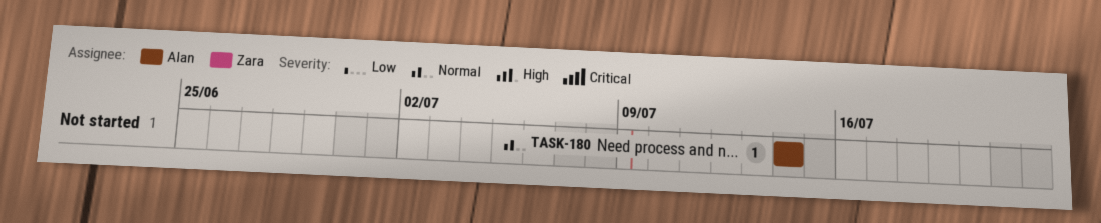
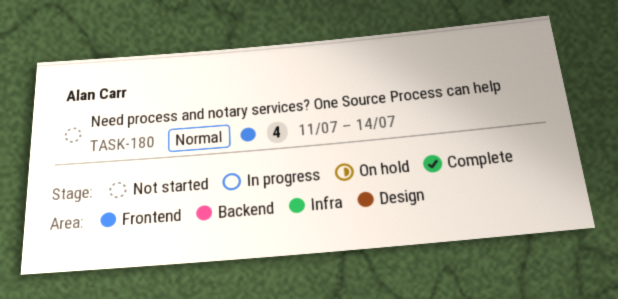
TASK-180, estimate: 1 -> 4
TASK-180, start: Jul 14 -> Jul 11

